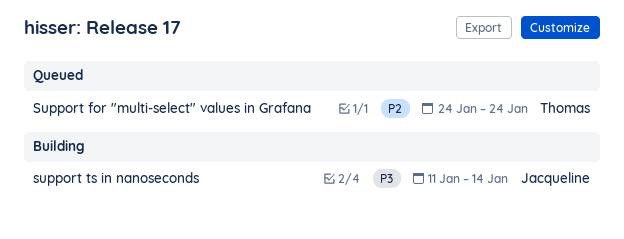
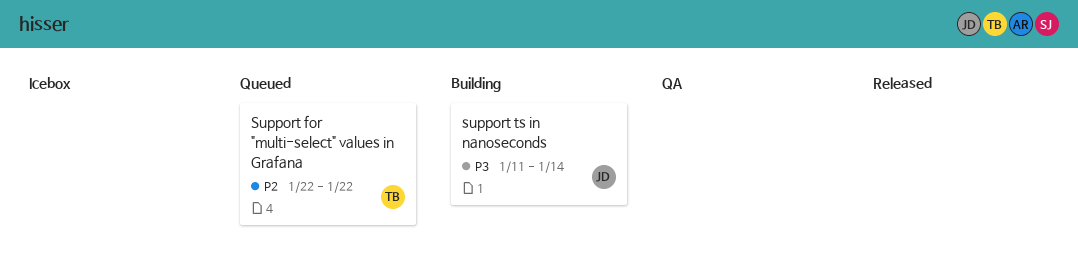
Support for "multi-select" values in Grafana, start: Jan 24 -> Jan 22
Support for "multi-select" values in Grafana, due: Jan 24 -> Jan 22

